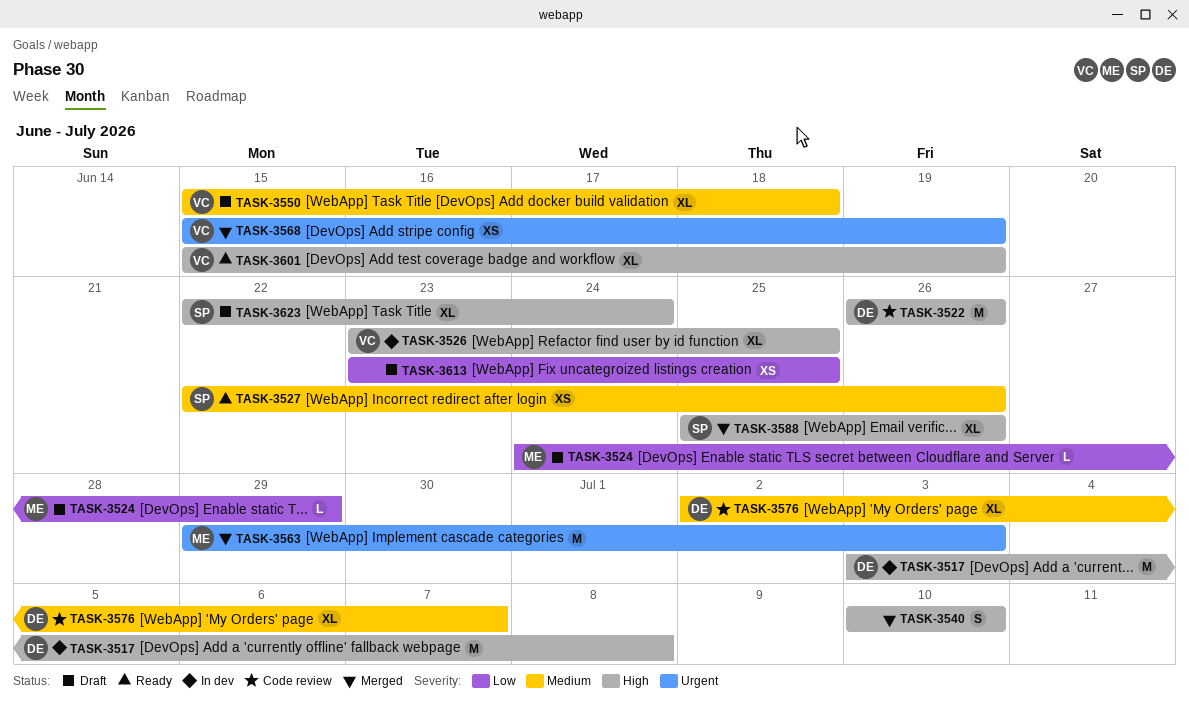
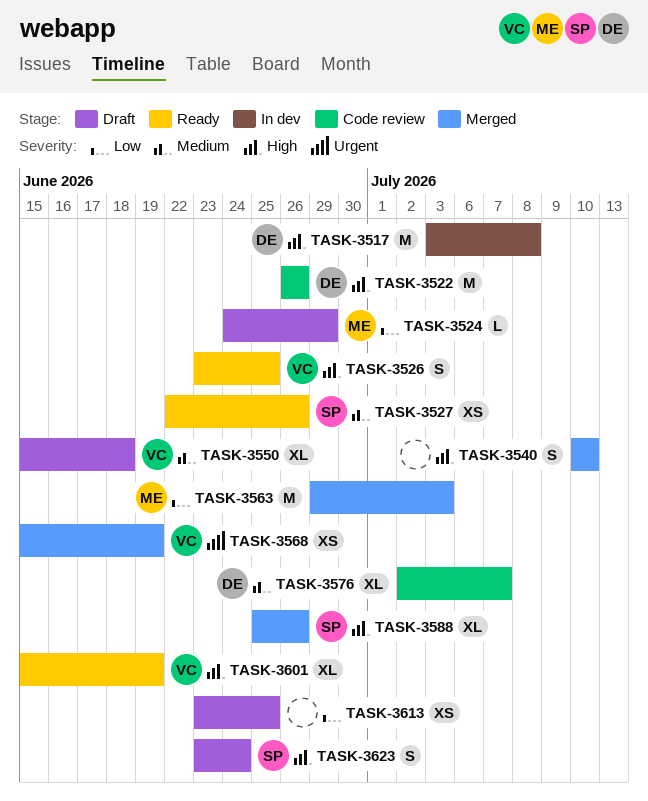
TASK-3526, status: In dev -> Ready
TASK-3526, estimate: XL -> S
TASK-3563, priority: Urgent -> Low
TASK-3623, estimate: XL -> S
TASK-3623, start: Jun 22 -> Jun 23

